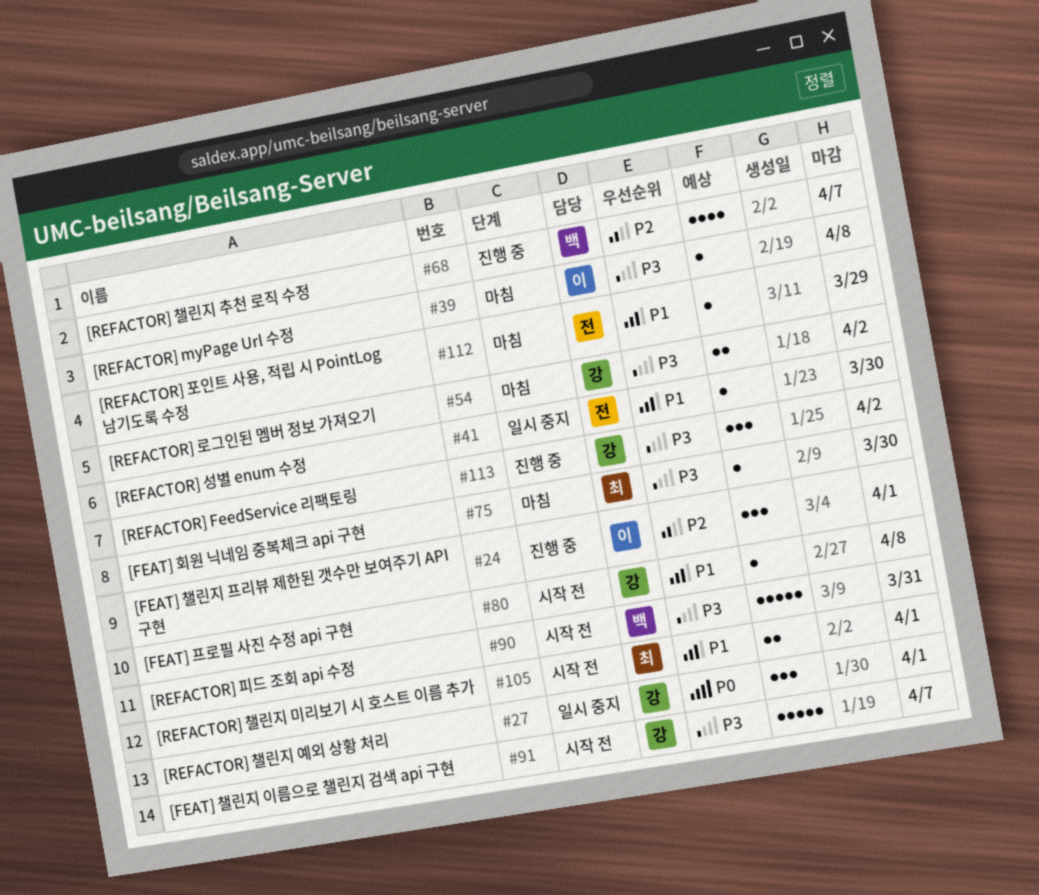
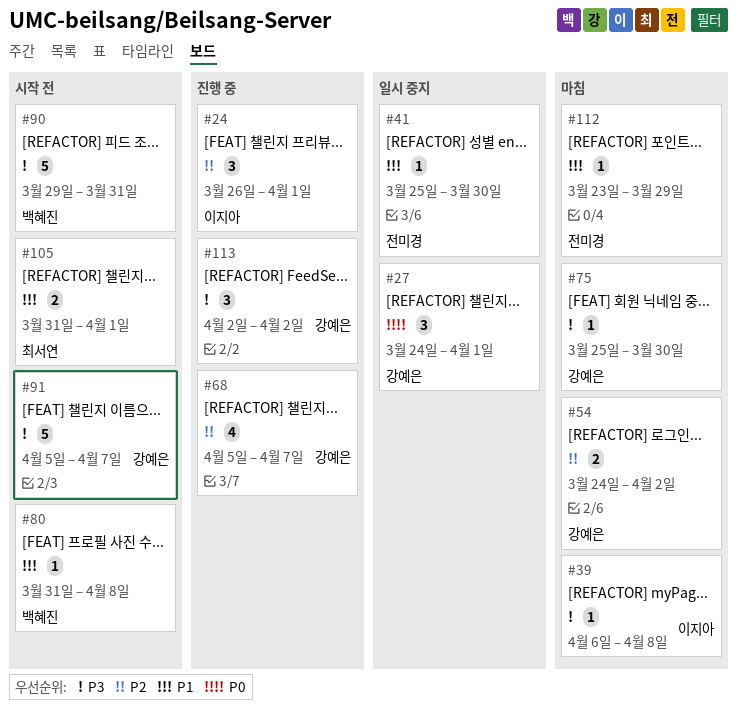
#54, priority: P3 -> P2
#68, owner: 백혜진 -> 강예은
#75, owner: 최서연 -> 강예은
#80, owner: 강예은 -> 백혜진

